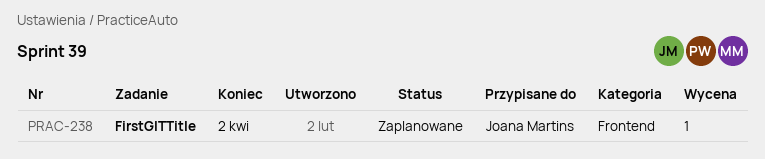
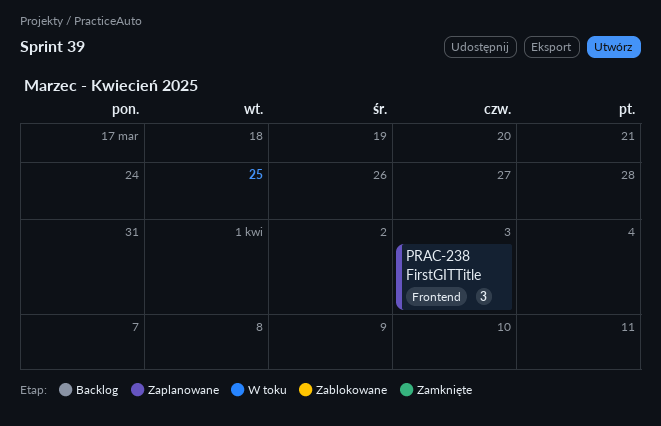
PRAC-238, estimate: 1 -> 3
PRAC-238, due: Apr 2 -> Apr 3

